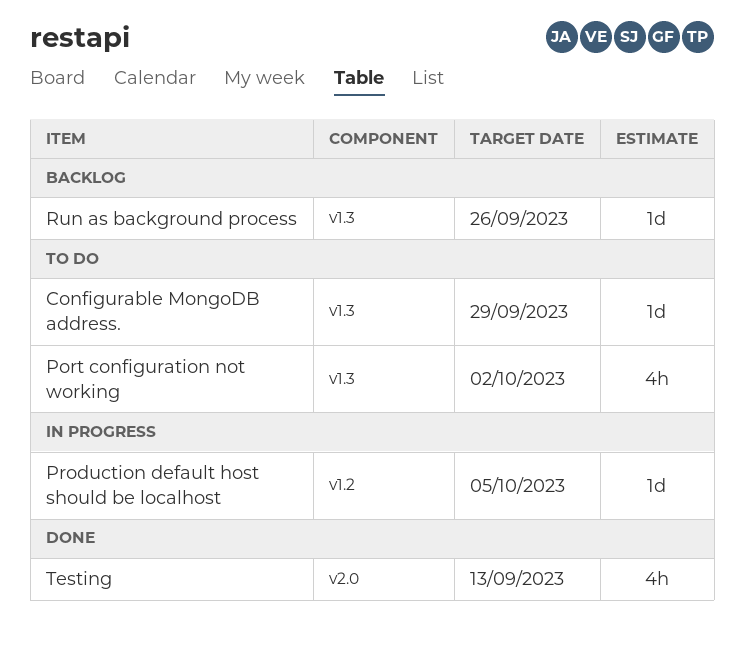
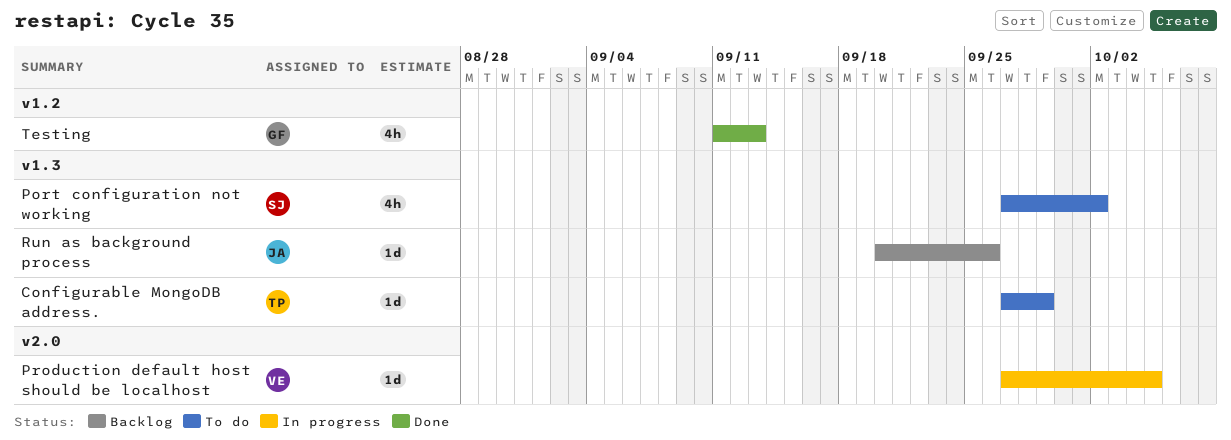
Production default host should be localhost, label: v1.2 -> v2.0
Testing, label: v2.0 -> v1.2

